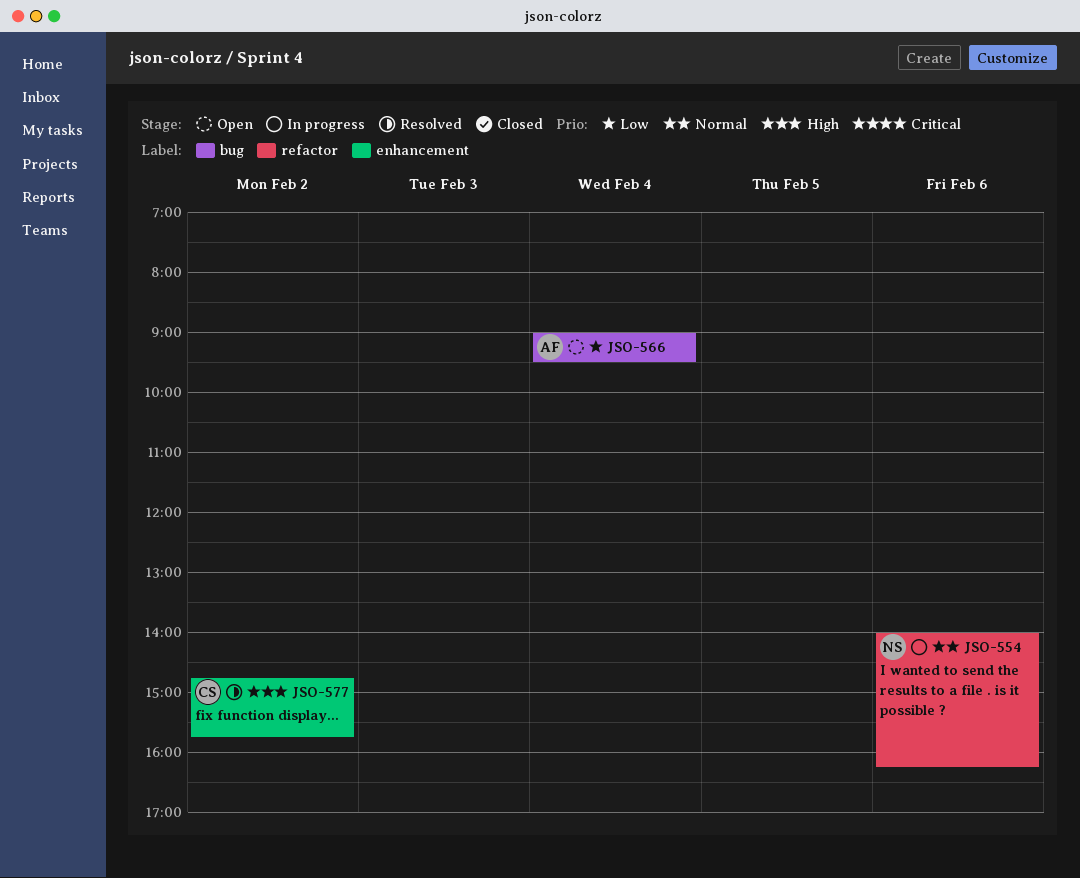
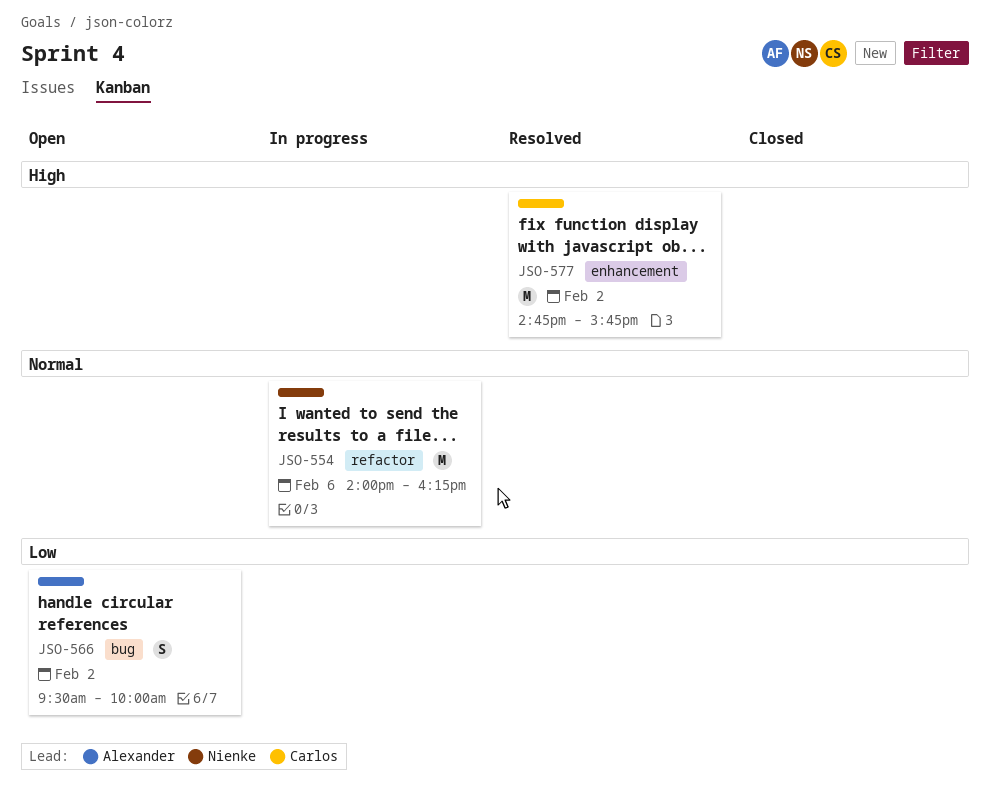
JSO-566, day: Feb 4 -> Feb 2
JSO-566, begins: 09:00 -> 09:30
JSO-566, ends: 09:30 -> 10:00

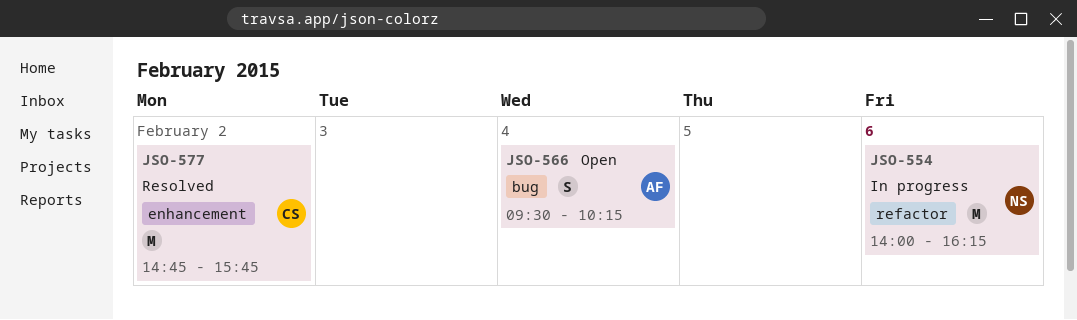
JSO-566, day: Feb 2 -> Feb 4
JSO-566, ends: 10:00 -> 10:15

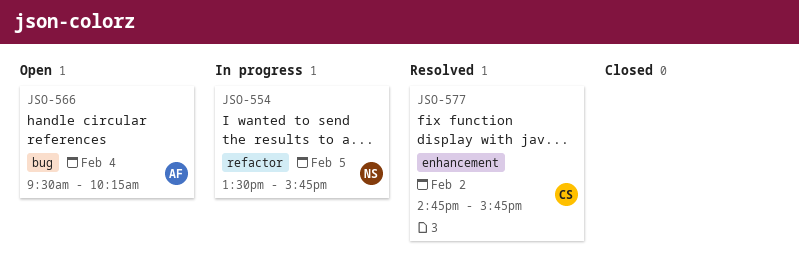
JSO-554, day: Feb 6 -> Feb 5
JSO-554, begins: 14:00 -> 13:30
JSO-554, ends: 16:15 -> 15:45

